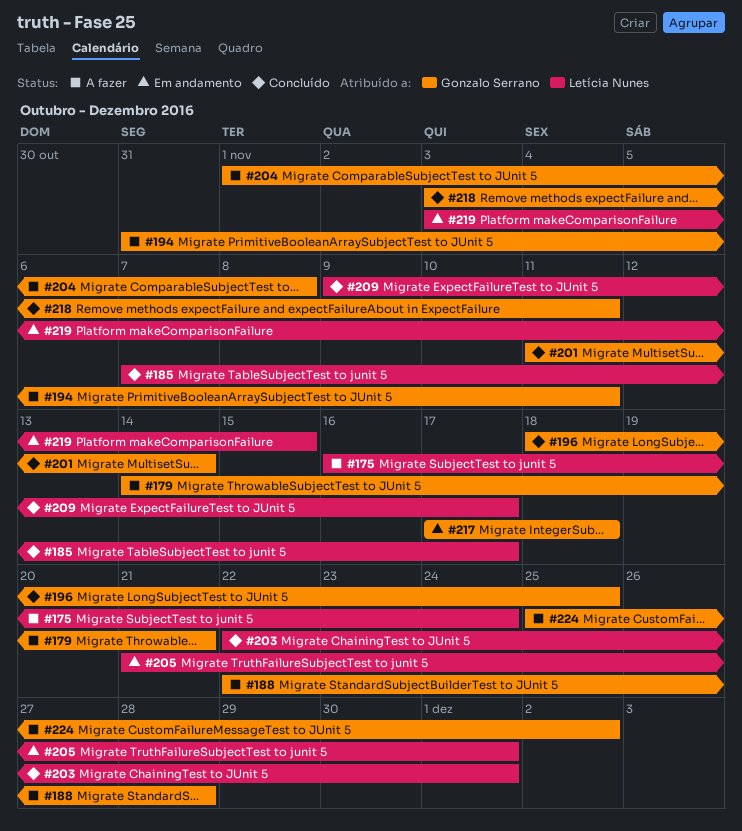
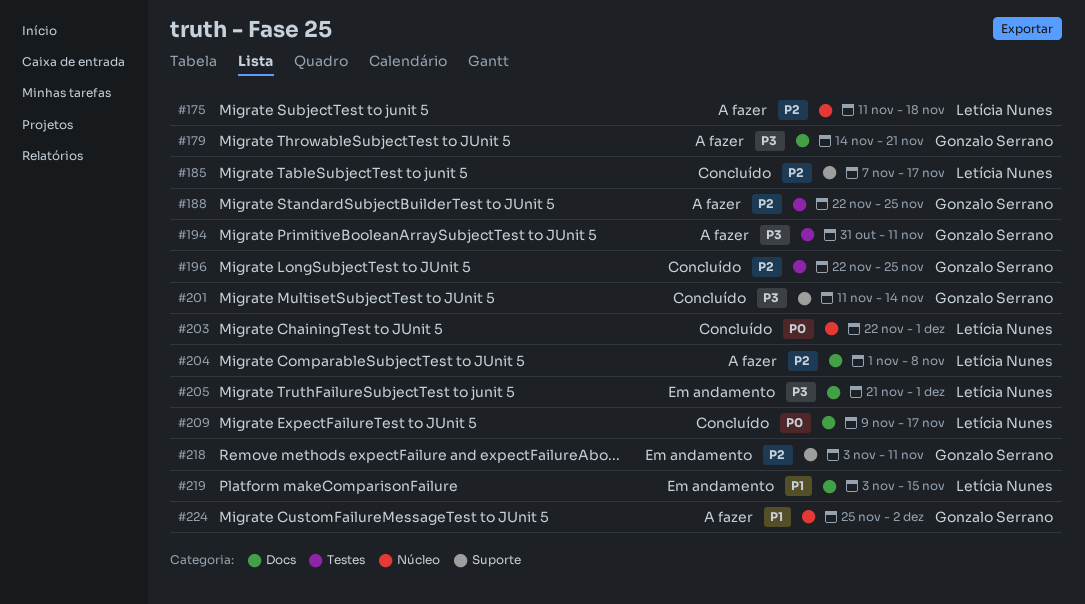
#175, start: Nov 16 -> Nov 11
#175, due: Nov 24 -> Nov 18
#188, due: Nov 28 -> Nov 25
#196, start: Nov 18 -> Nov 22
#204, owner: Gonzalo Serrano -> Letícia Nunes
#217: present -> none
#218, status: Concluído -> Em andamento

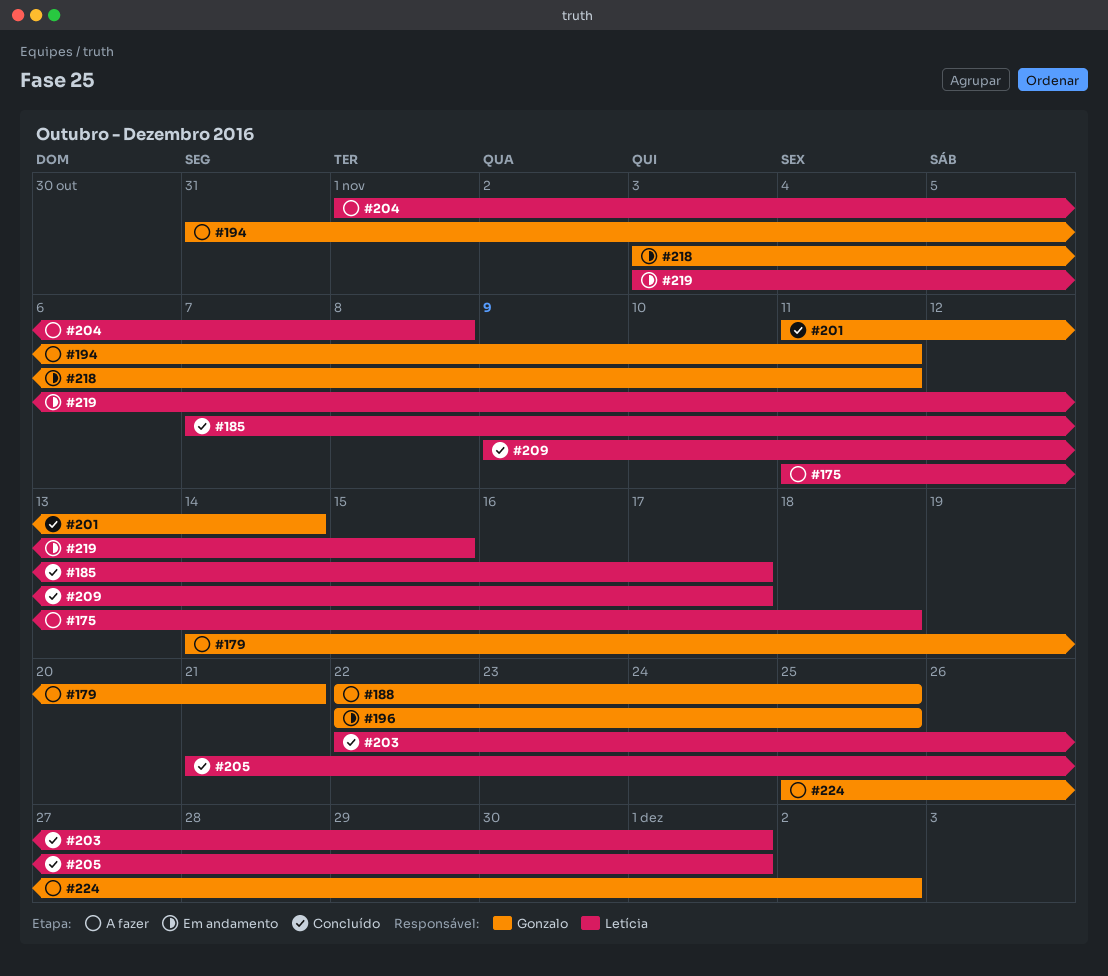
#196, status: Concluído -> Em andamento
#205, status: Em andamento -> Concluído

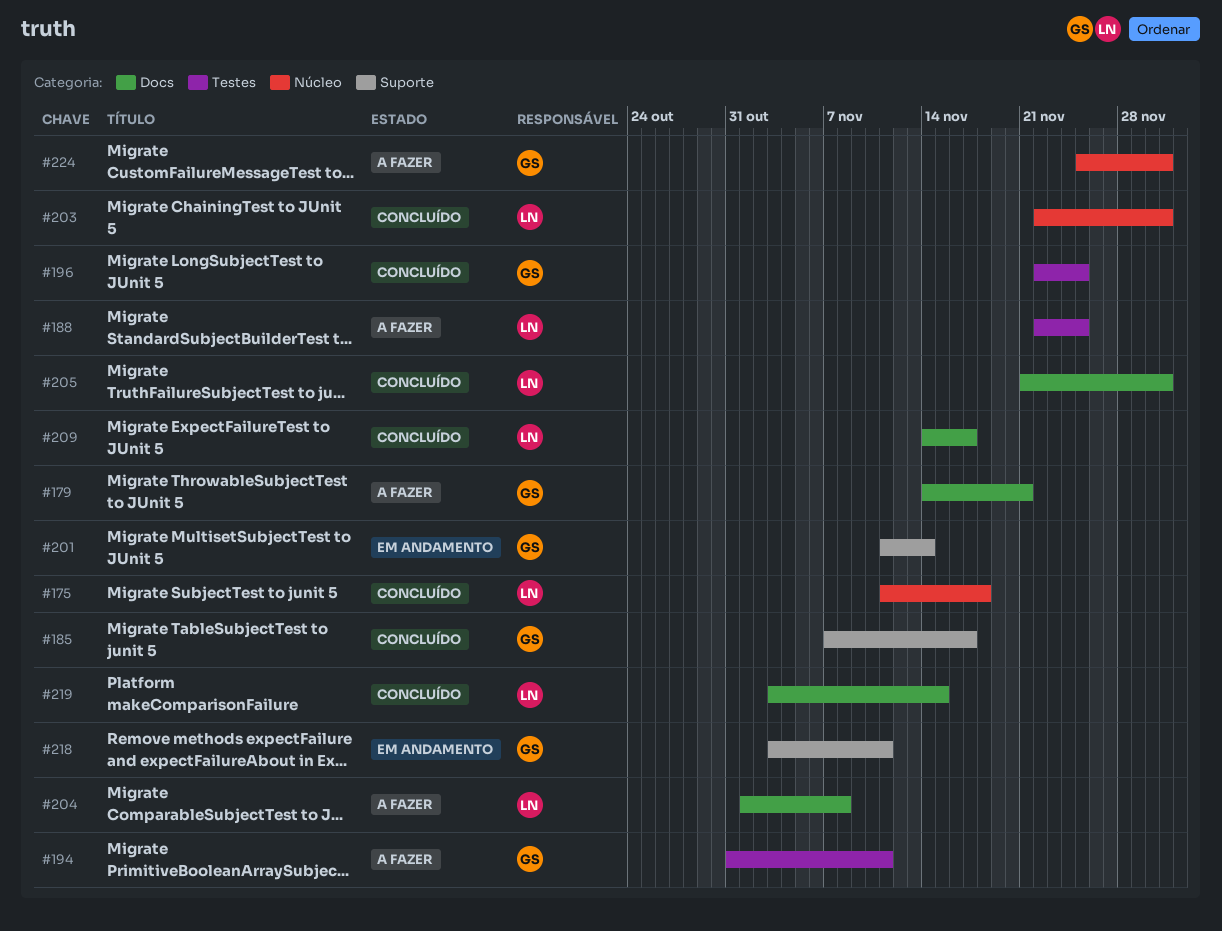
#175, status: A fazer -> Concluído
#185, owner: Letícia -> Gonzalo
#188, owner: Gonzalo -> Letícia
#196, status: Em andamento -> Concluído
#201, status: Concluído -> Em andamento
#209, start: Nov 9 -> Nov 14
#219, status: Em andamento -> Concluído
#224, due: Dec 2 -> Dec 1

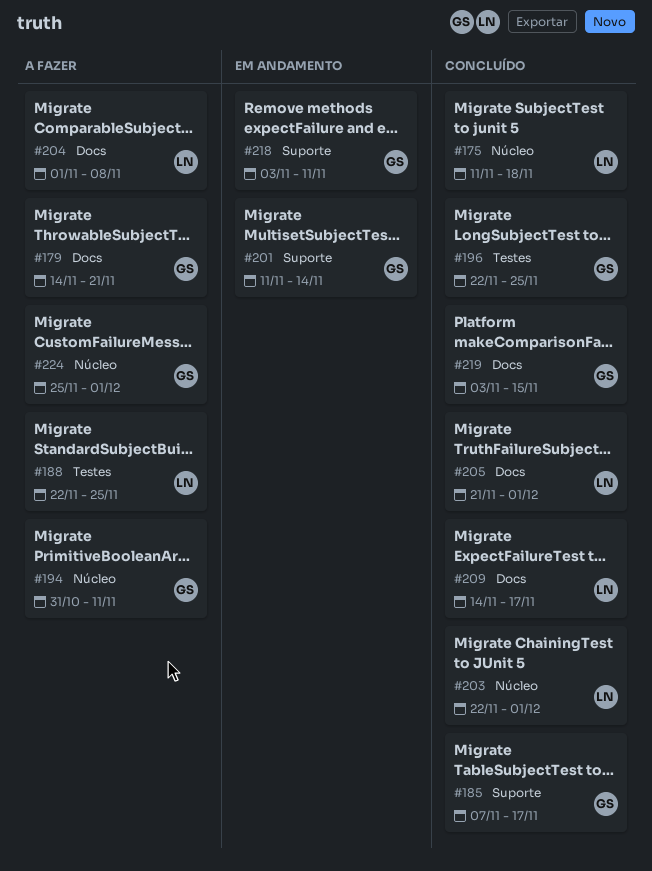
#194, label: Testes -> Núcleo
#219, owner: LN -> GS

